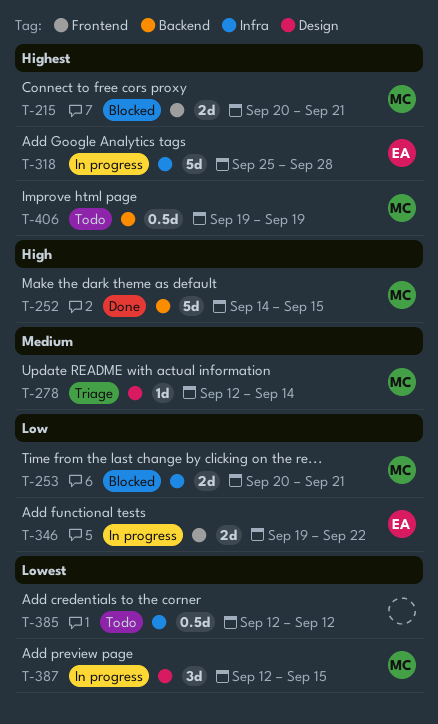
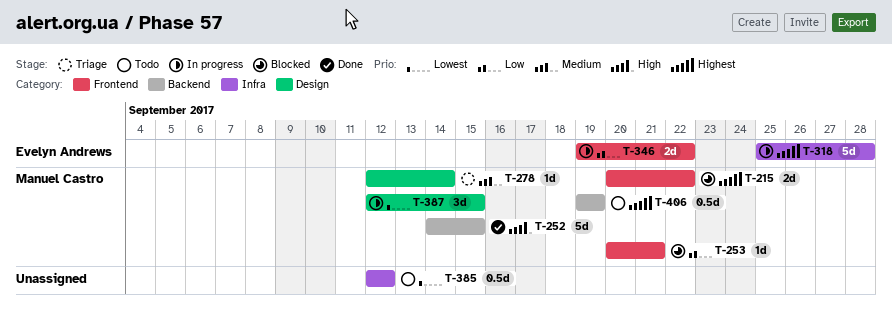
T-215, due: Sep 21 -> Sep 22
T-253, label: Infra -> Frontend
T-253, estimate: 2d -> 1d

